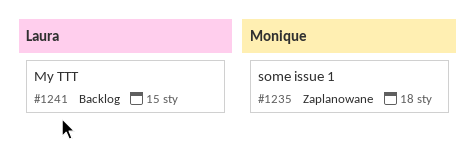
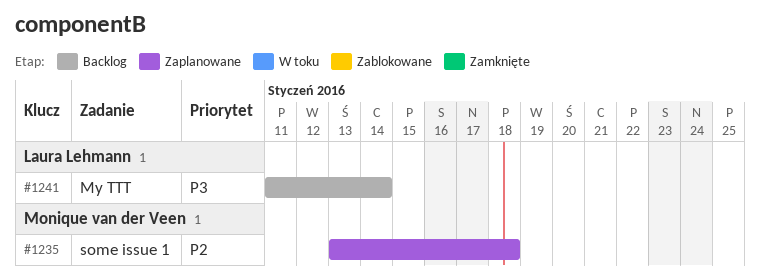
#1241, due: Jan 15 -> Jan 14

